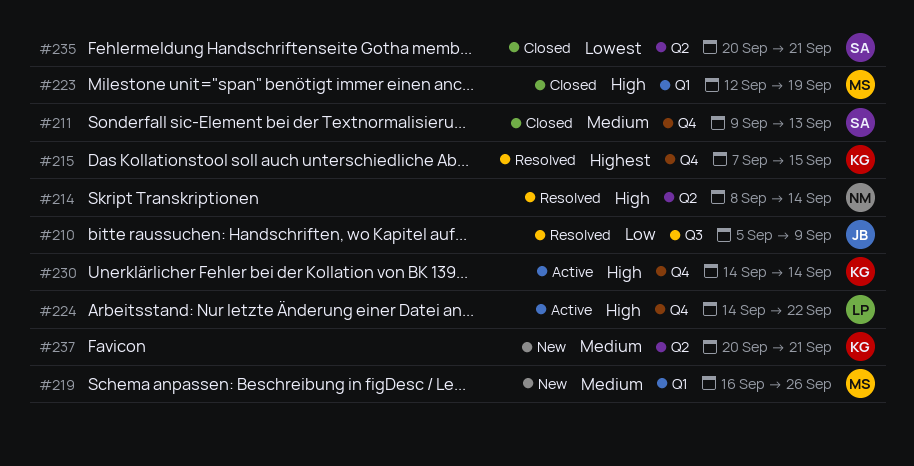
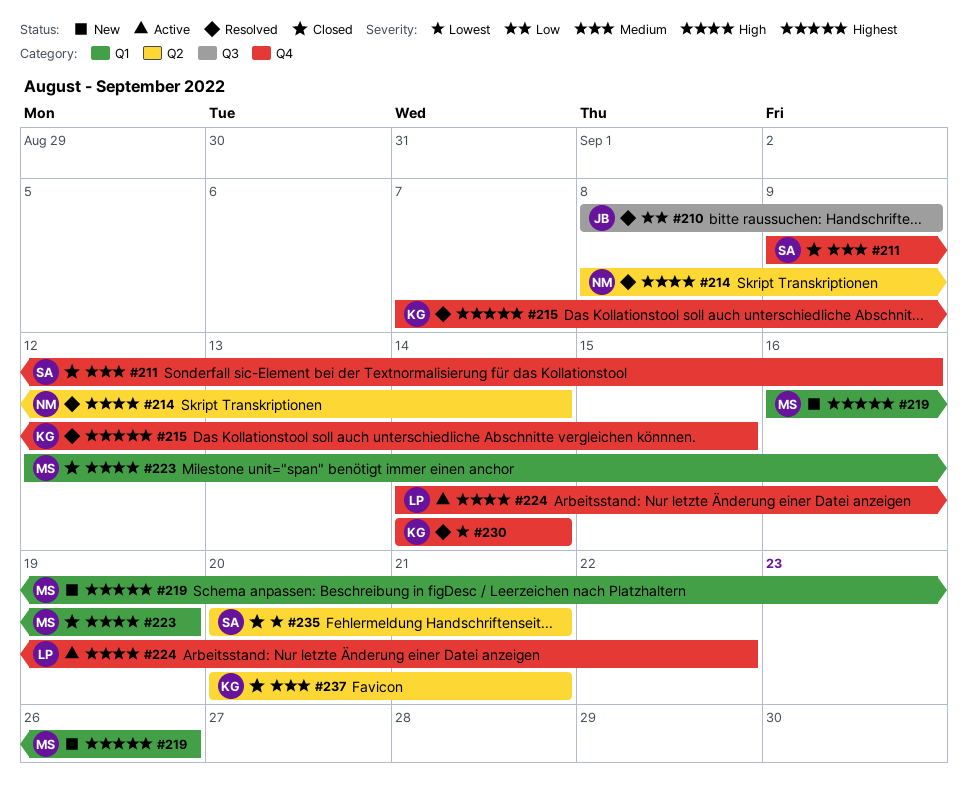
#210, start: Sep 5 -> Sep 8
#211, due: Sep 13 -> Sep 16
#219, priority: Medium -> Highest
#230, status: Active -> Resolved
#230, priority: High -> Lowest
#237, status: New -> Closed

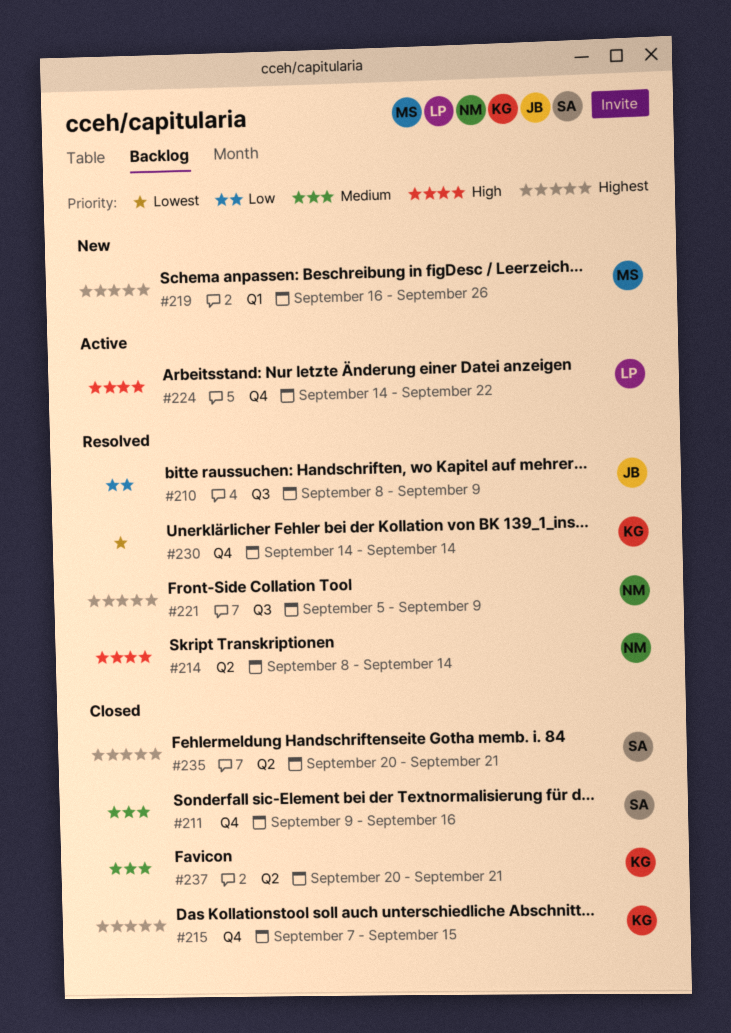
#215, status: Resolved -> Closed
#221: none -> present
#223: present -> none
#235, priority: Lowest -> Highest

